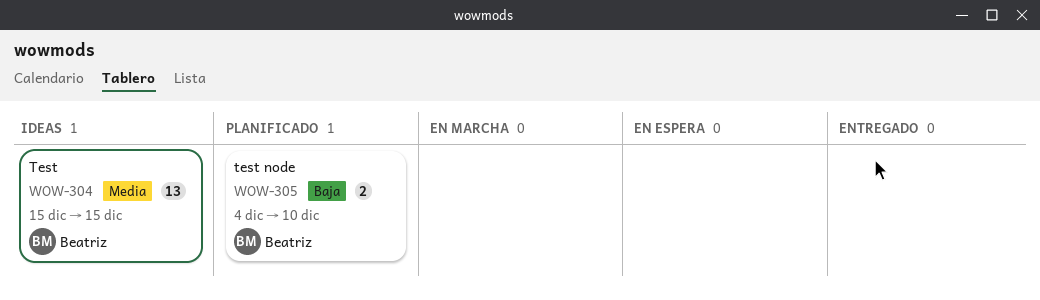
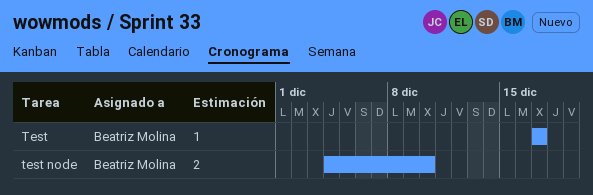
Test, estimate: 13 -> 1
Test, start: Dec 15 -> Dec 17
Test, due: Dec 15 -> Dec 17

